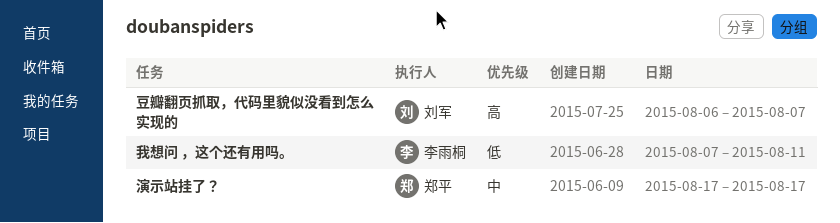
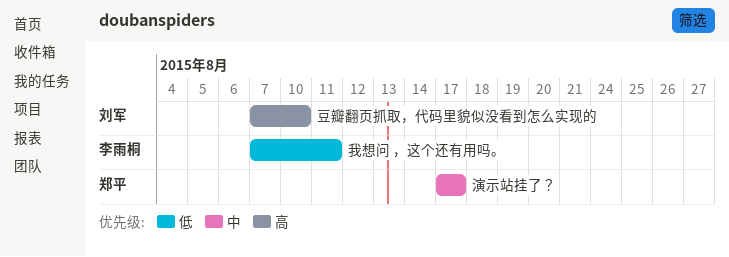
豆瓣翻页抓取，代码里貌似没看到怎么实现的, start: Aug 6 -> Aug 7
豆瓣翻页抓取，代码里貌似没看到怎么实现的, due: Aug 7 -> Aug 10

